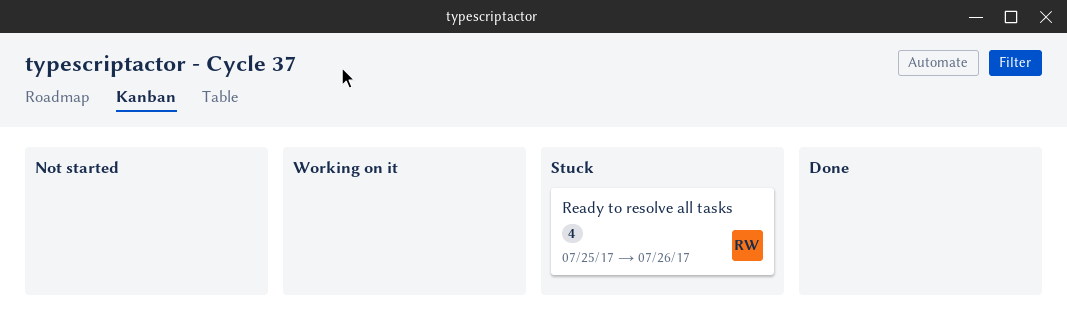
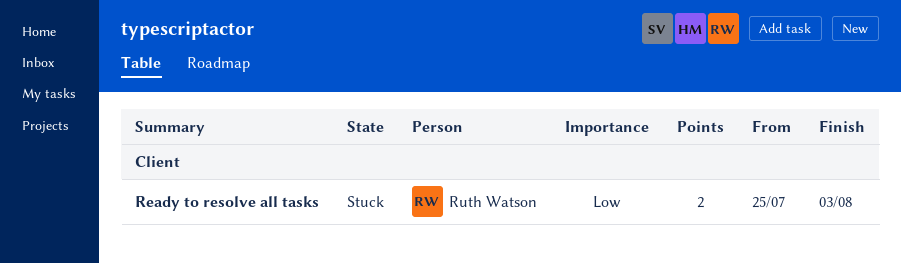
Ready to resolve all tasks, estimate: 4 -> 2
Ready to resolve all tasks, due: Jul 26 -> Aug 3

